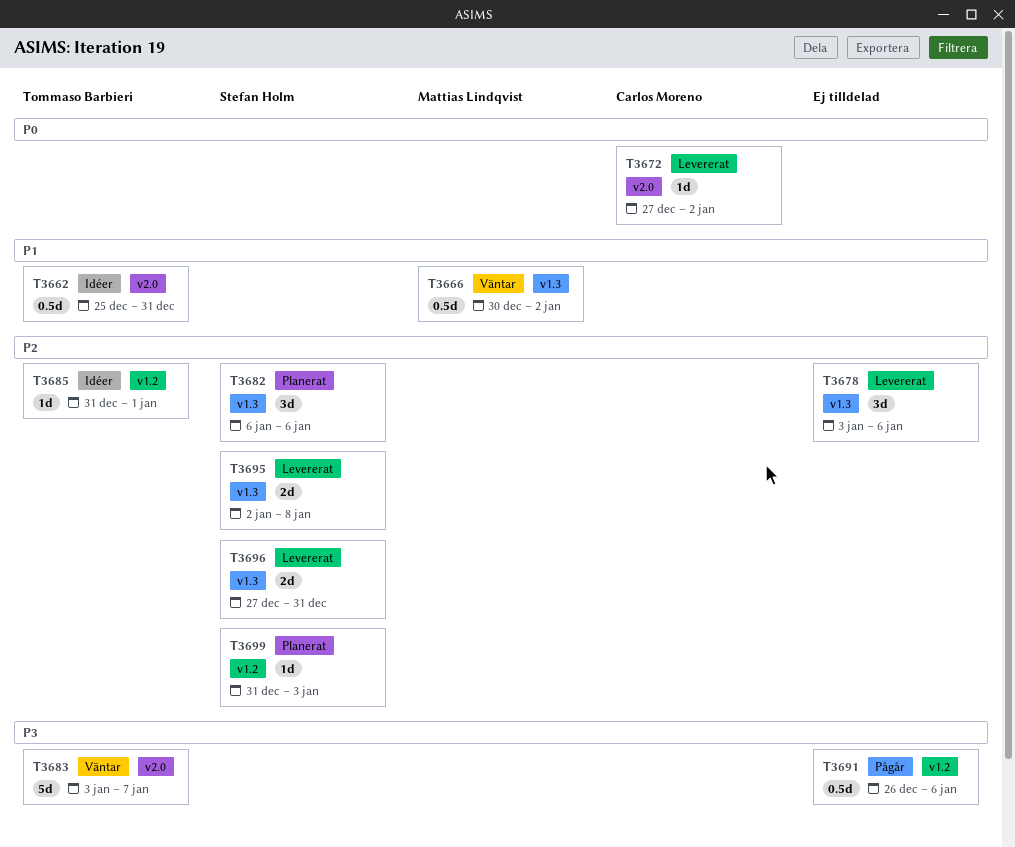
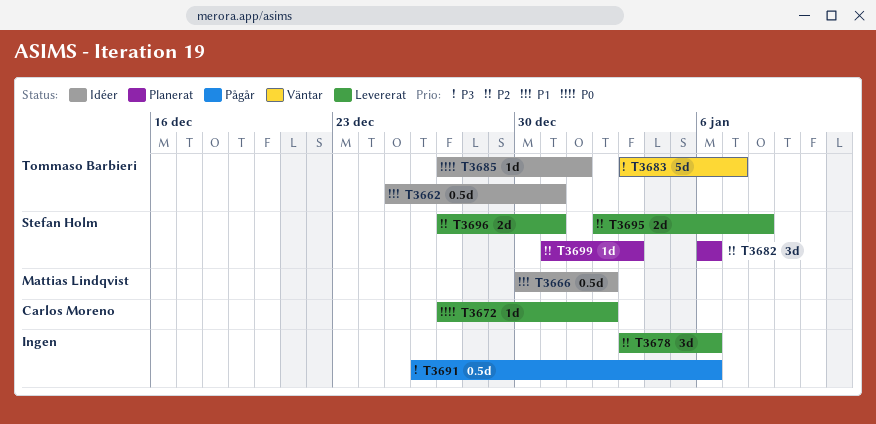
T3666, status: Väntar -> Idéer
T3685, priority: P2 -> P0
T3685, start: Dec 31 -> Dec 27

